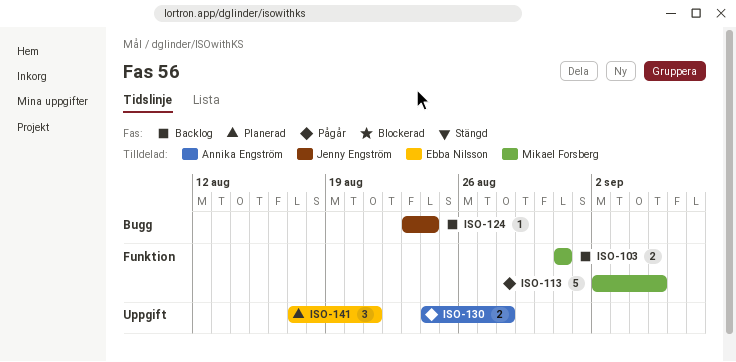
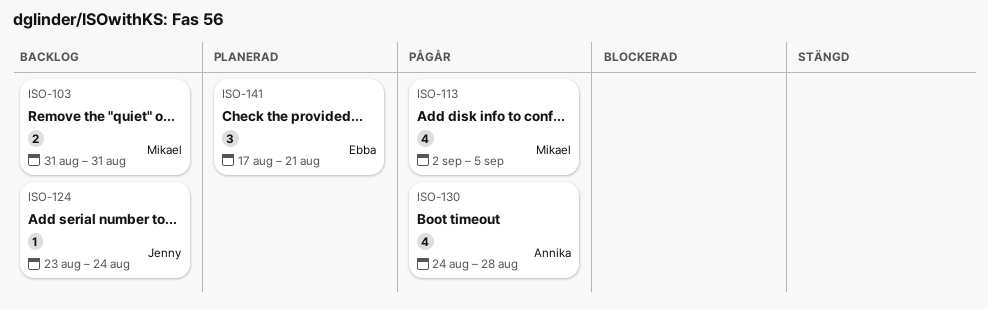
ISO-113, estimate: 5 -> 4
ISO-130, estimate: 2 -> 4

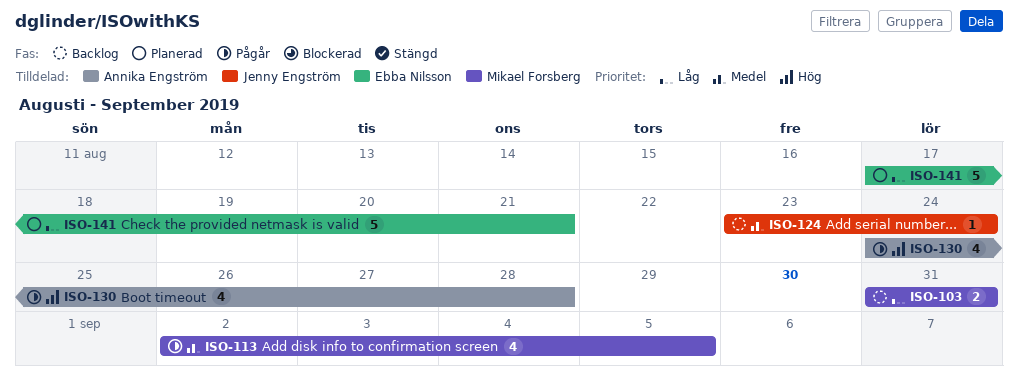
ISO-141, estimate: 3 -> 5

